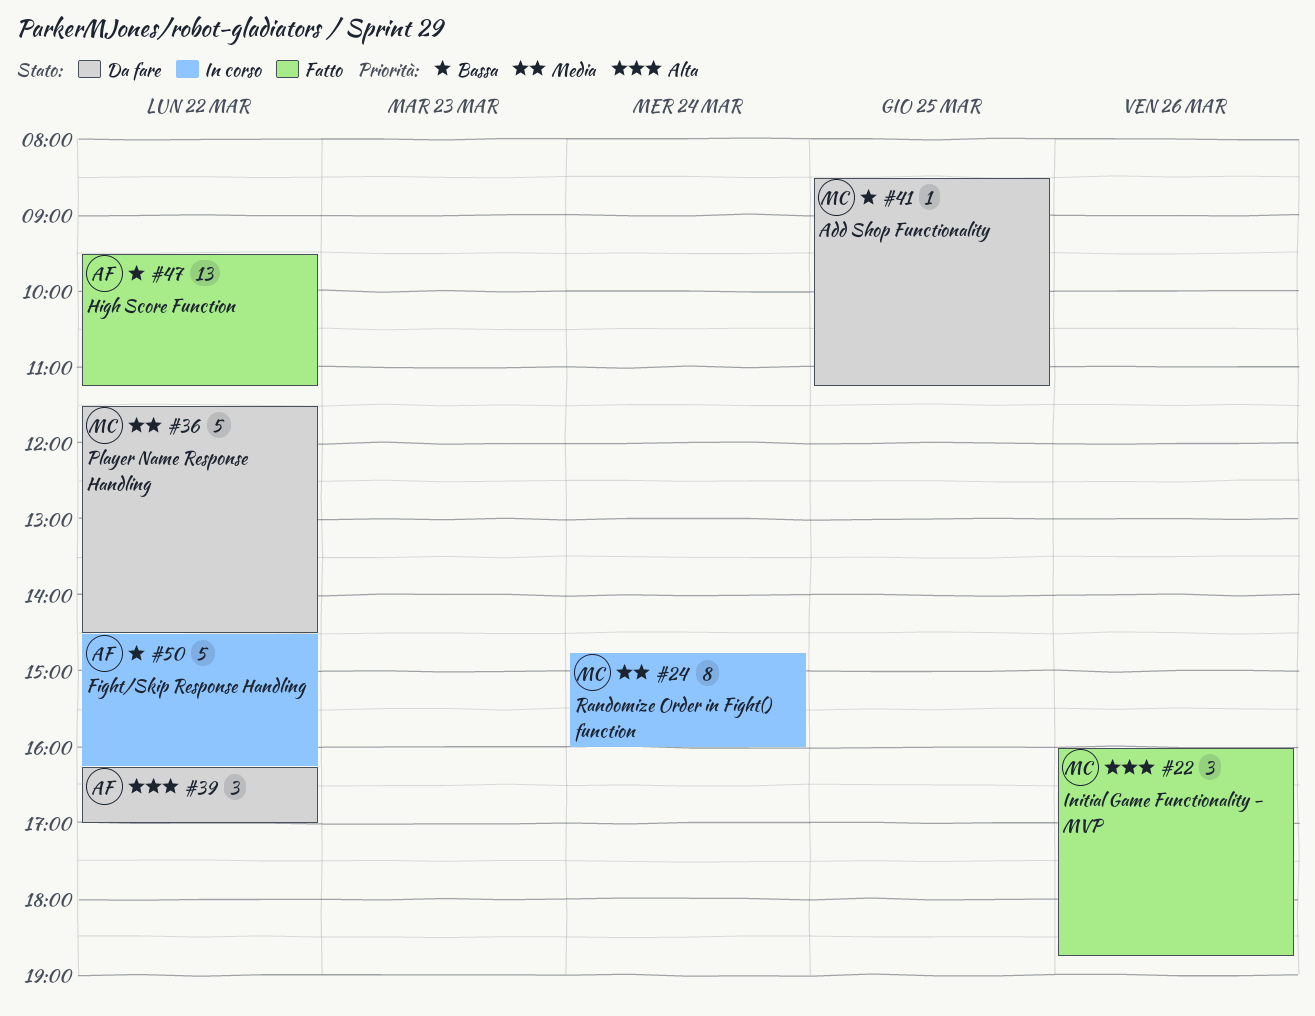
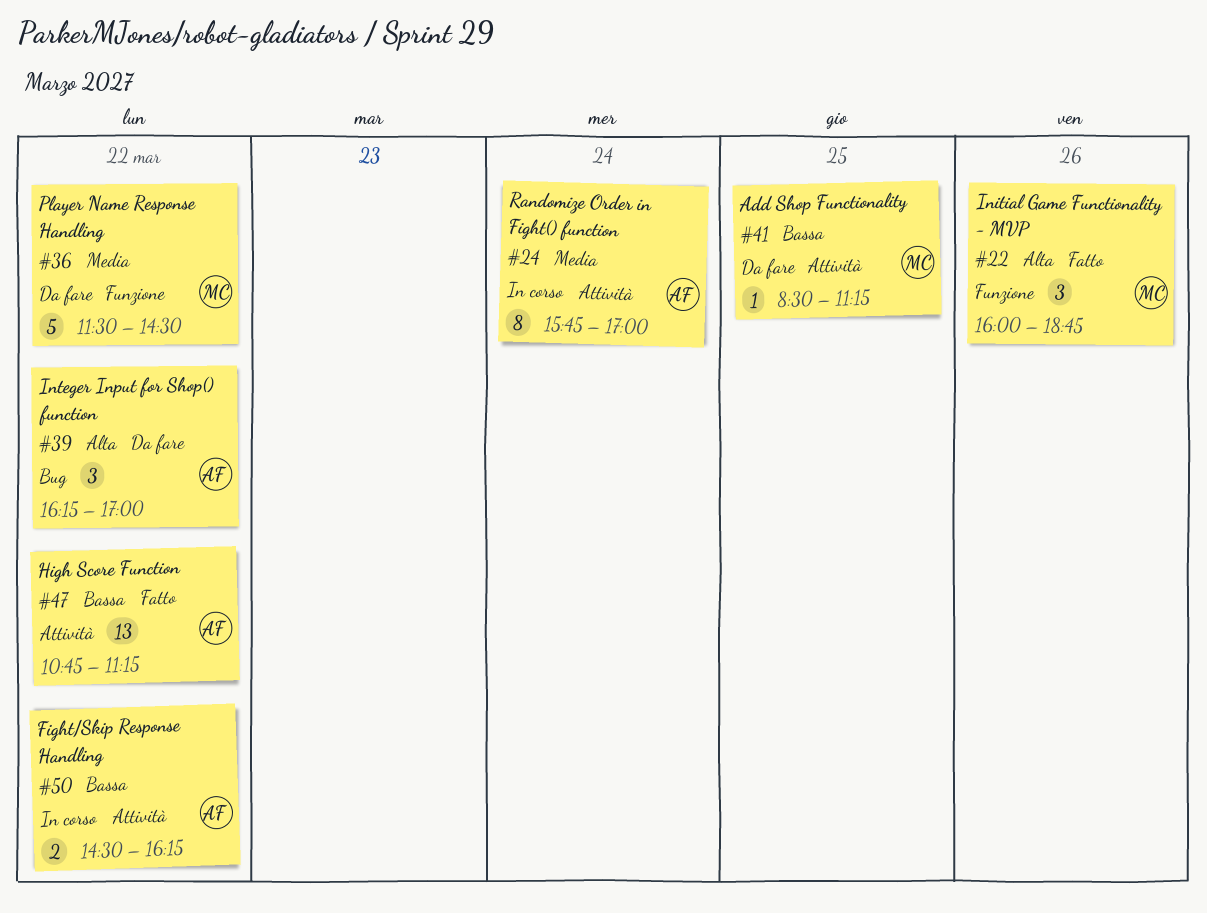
#24, owner: MC -> AF
#24, begins: 14:45 -> 15:45
#24, ends: 16:00 -> 17:00
#47, begins: 09:30 -> 10:45
#50, estimate: 5 -> 2

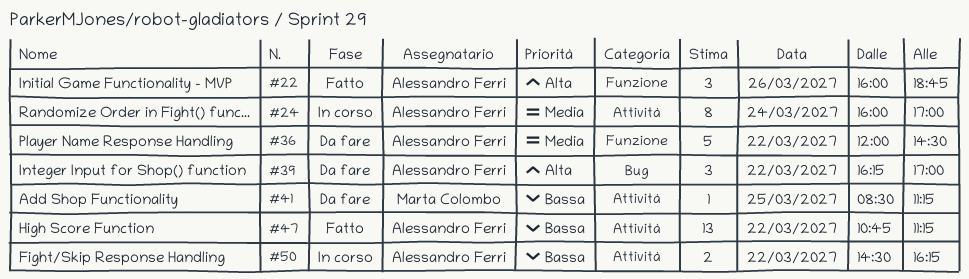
#22, owner: Marta Colombo -> Alessandro Ferri
#24, begins: 15:45 -> 16:00
#36, owner: Marta Colombo -> Alessandro Ferri
#36, begins: 11:30 -> 12:00

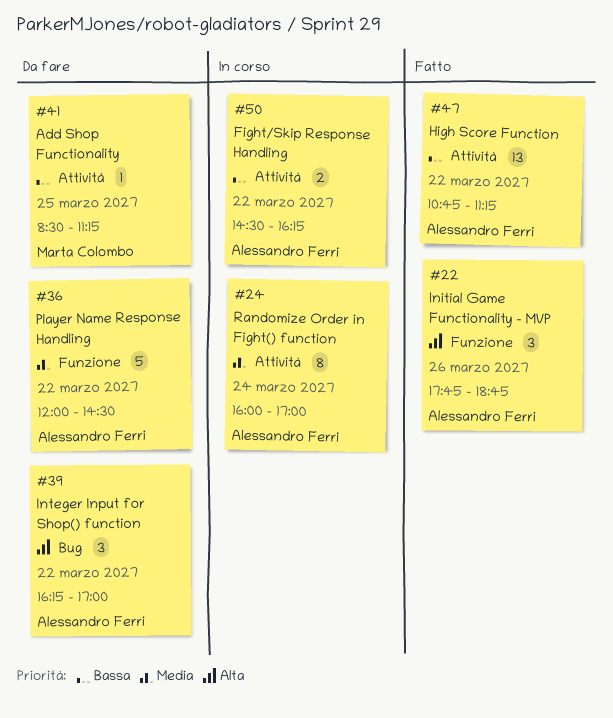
#22, begins: 16:00 -> 17:45

